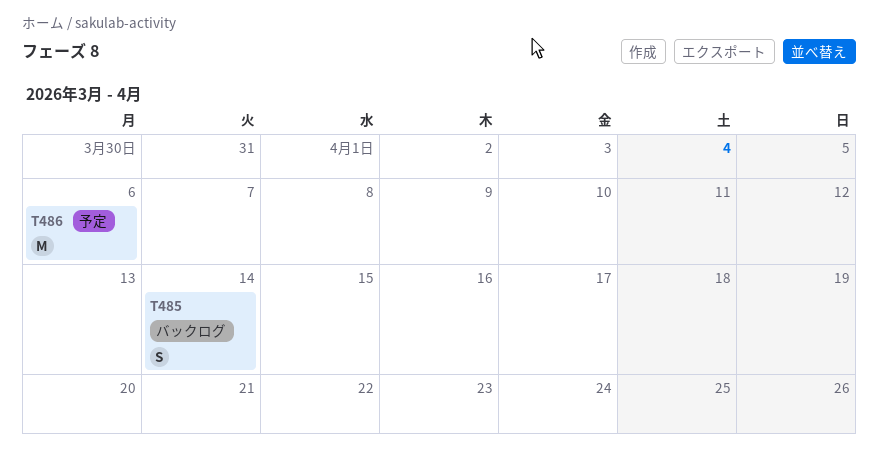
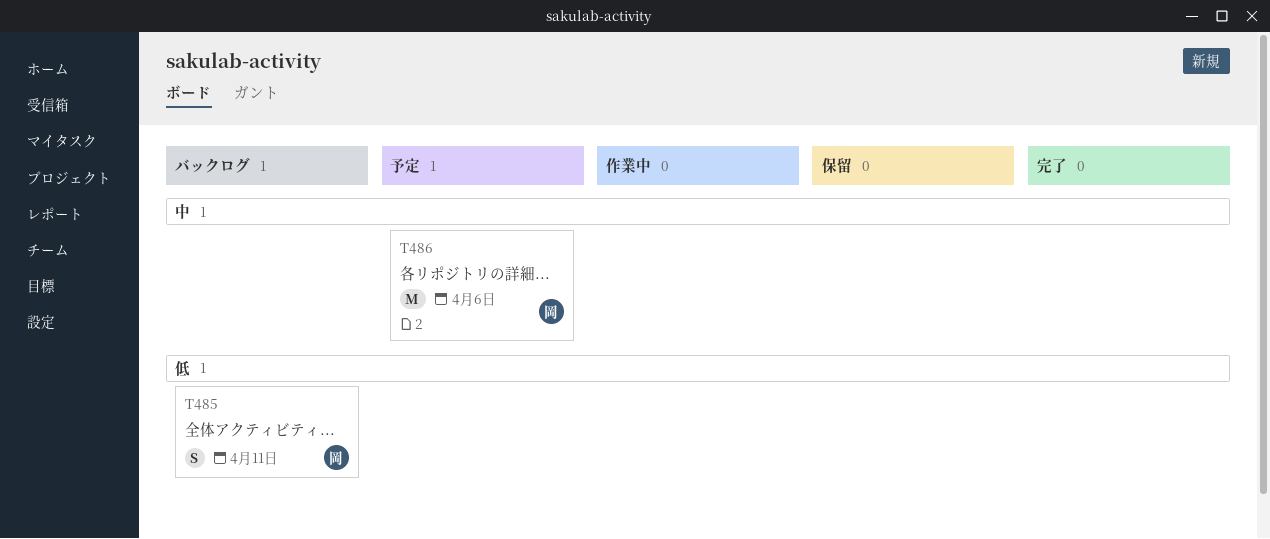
T485, due: Apr 14 -> Apr 11

